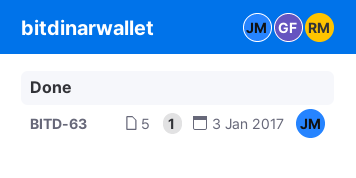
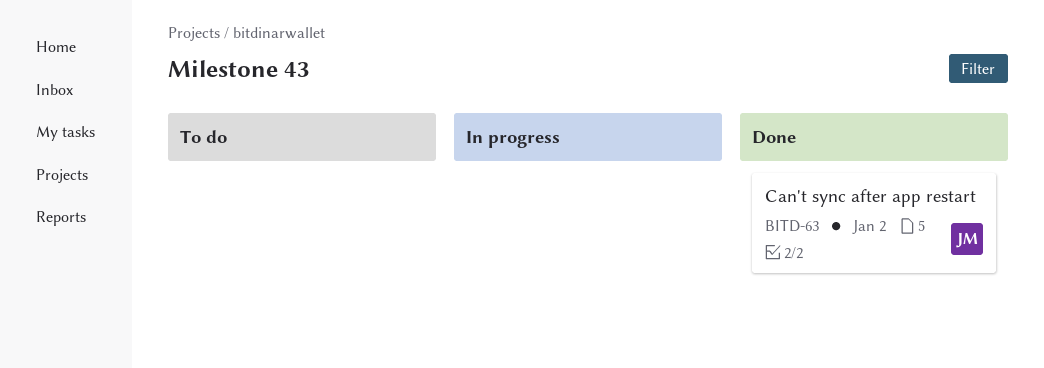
BITD-63, due: Jan 3 -> Jan 2

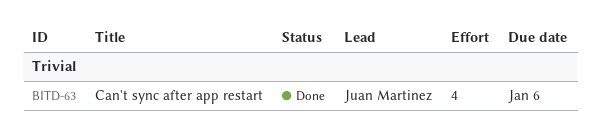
BITD-63, estimate: 1 -> 4
BITD-63, due: Jan 2 -> Jan 6

